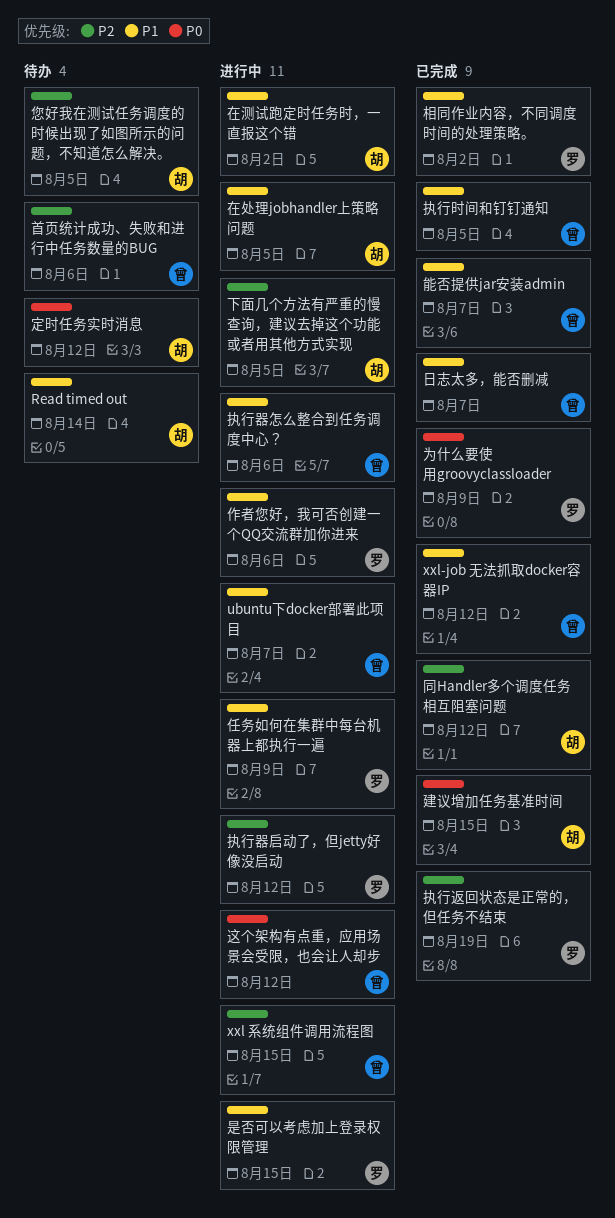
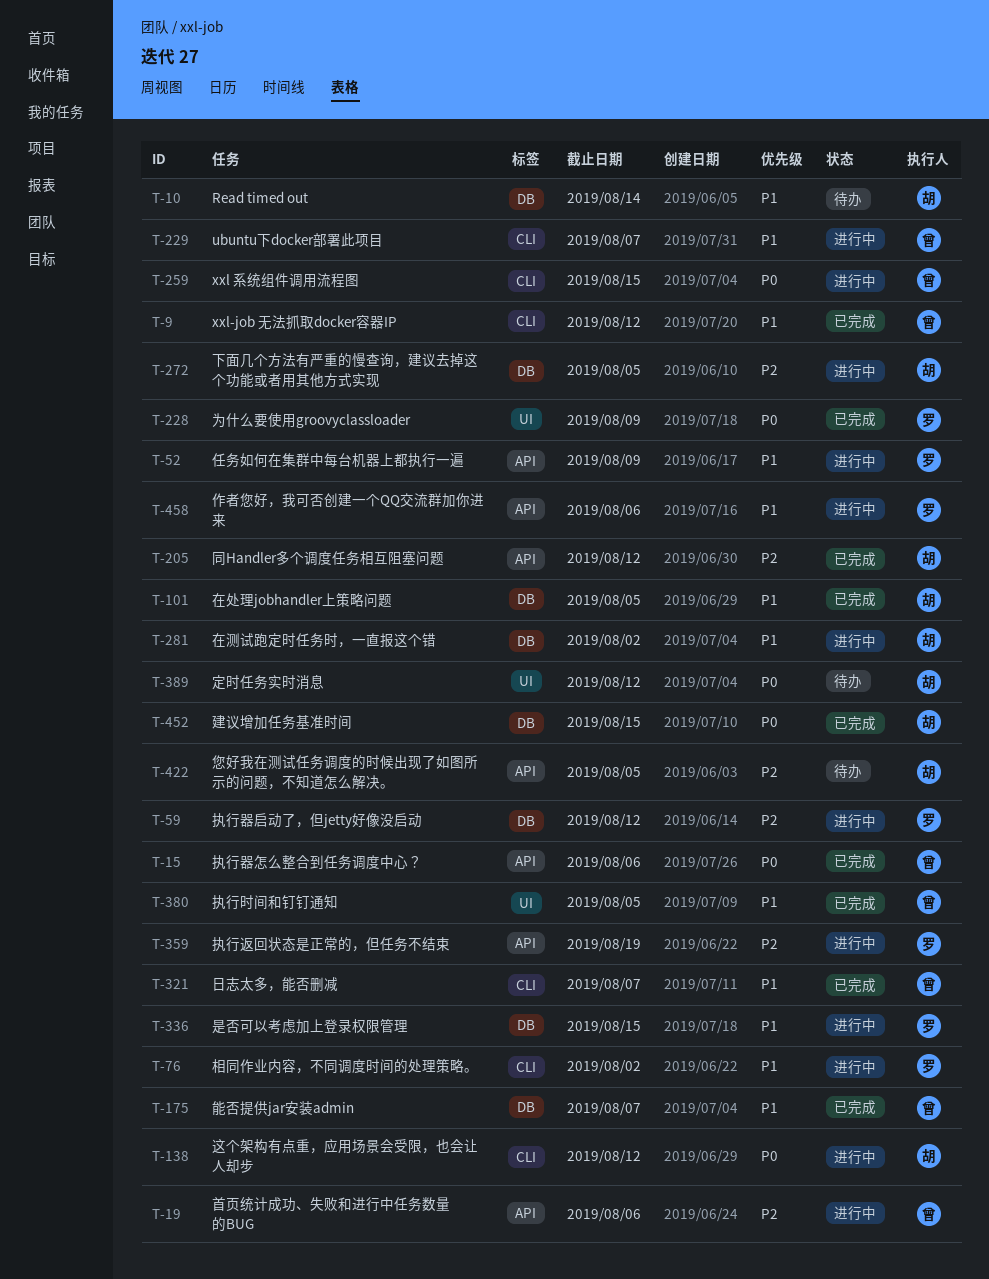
xxl 系统组件调用流程图, priority: P2 -> P0
在处理jobhandler上策略问题, status: 进行中 -> 已完成
执行器怎么整合到任务调度中心？, status: 进行中 -> 已完成
执行器怎么整合到任务调度中心？, priority: P1 -> P0
执行返回状态是正常的，但任务不结束, status: 已完成 -> 进行中
相同作业内容，不同调度时间的处理策略。, status: 已完成 -> 进行中
这个架构有点重，应用场景会受限，也会让人却步, owner: 曾 -> 胡
首页统计成功、失败和进行中任务数量的BUG, status: 待办 -> 进行中

